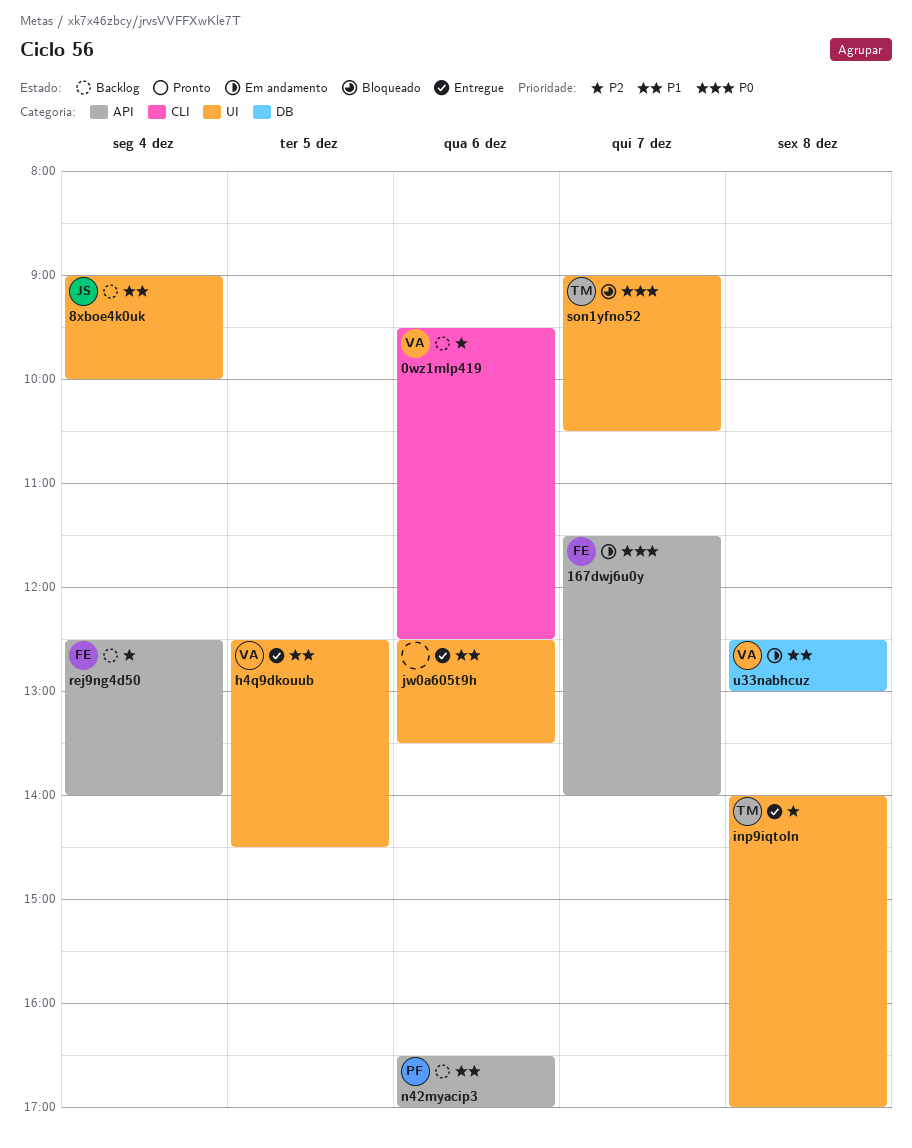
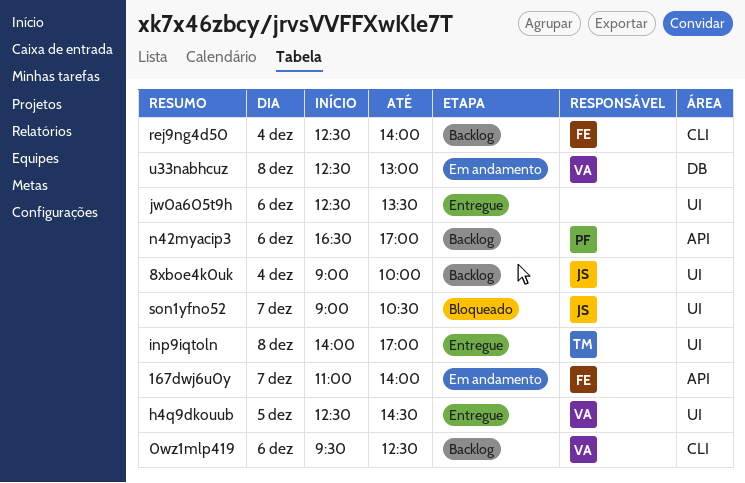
167dwj6u0y, begins: 11:30 -> 11:00
rej9ng4d50, label: API -> CLI
son1yfno52, owner: TM -> JS

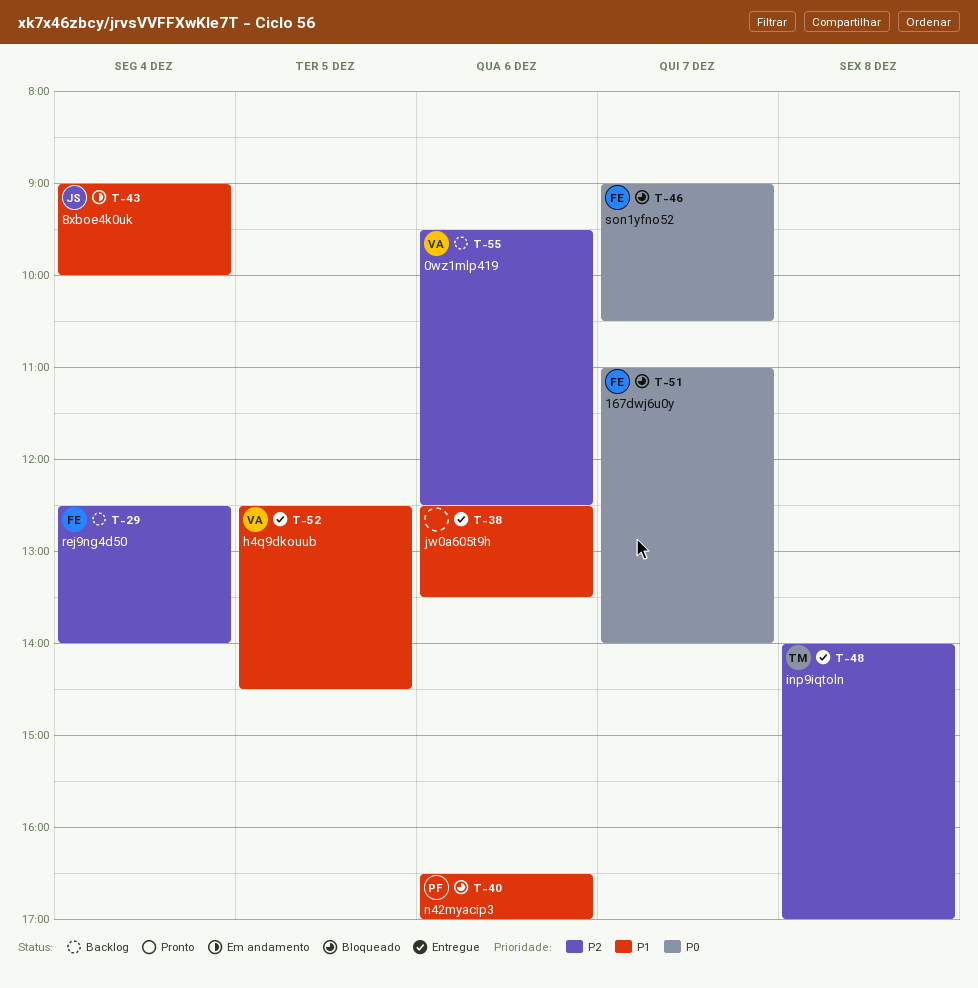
167dwj6u0y, status: Em andamento -> Bloqueado
8xboe4k0uk, status: Backlog -> Em andamento
n42myacip3, status: Backlog -> Bloqueado
son1yfno52, owner: JS -> FE
u33nabhcuz: present -> none

